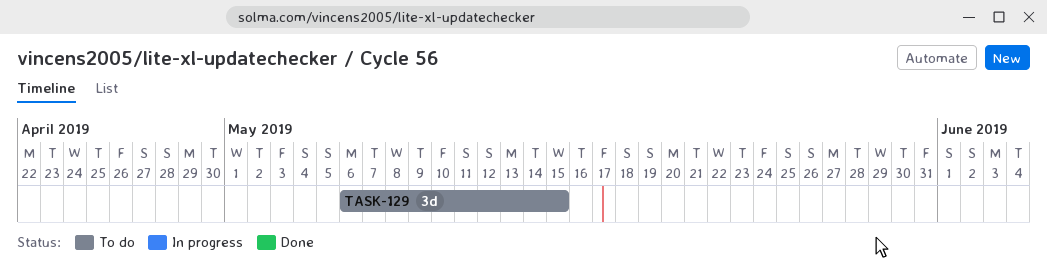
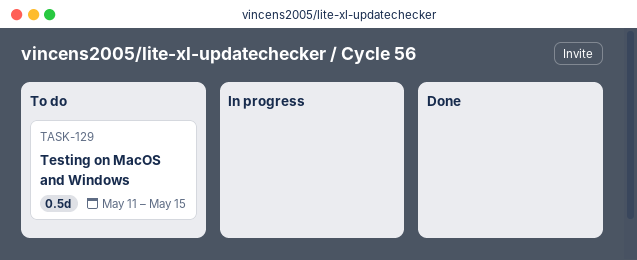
TASK-129, estimate: 3d -> 0.5d
TASK-129, start: May 6 -> May 11

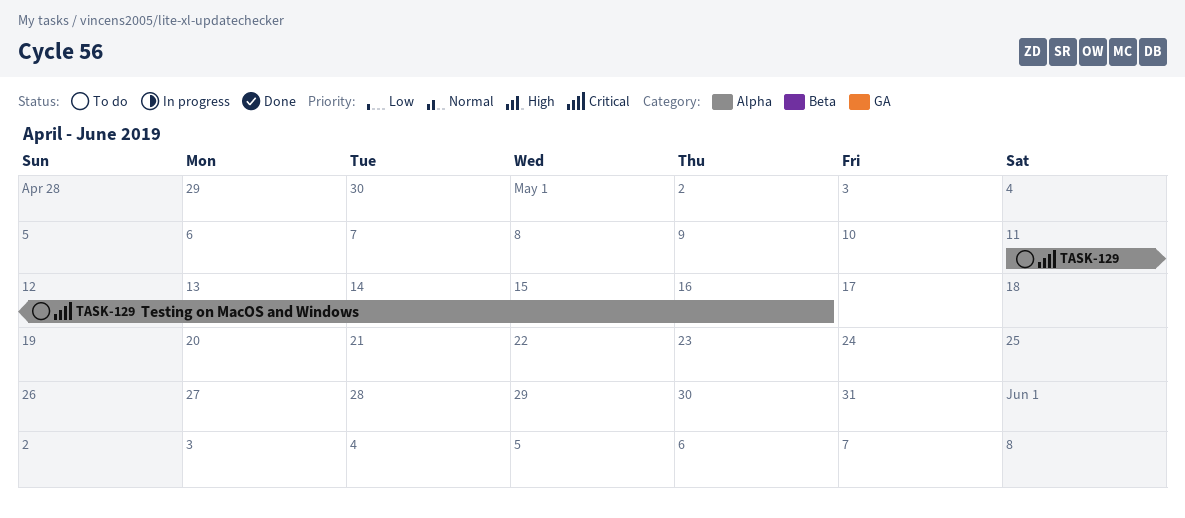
TASK-129, due: May 15 -> May 16

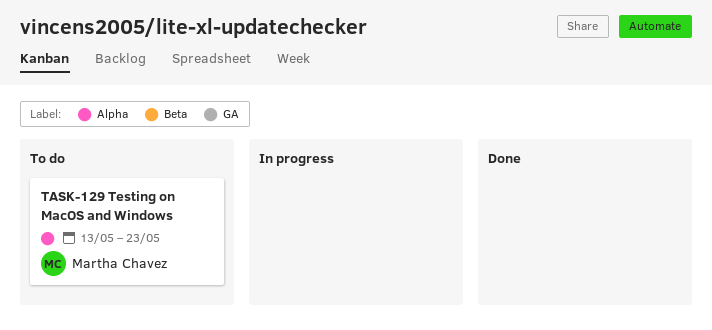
TASK-129, start: May 11 -> May 13
TASK-129, due: May 16 -> May 23

